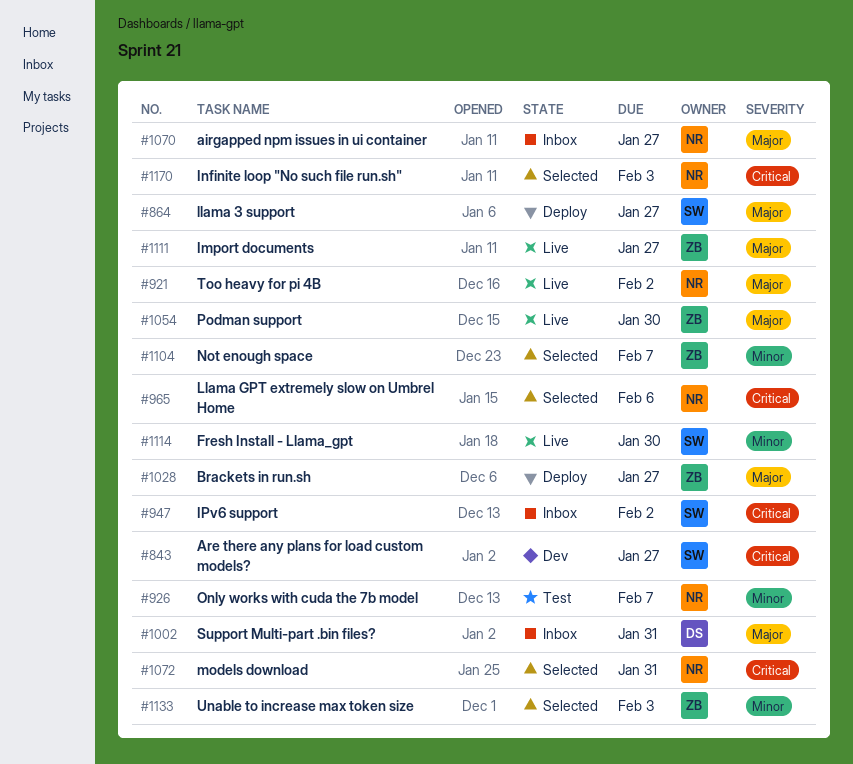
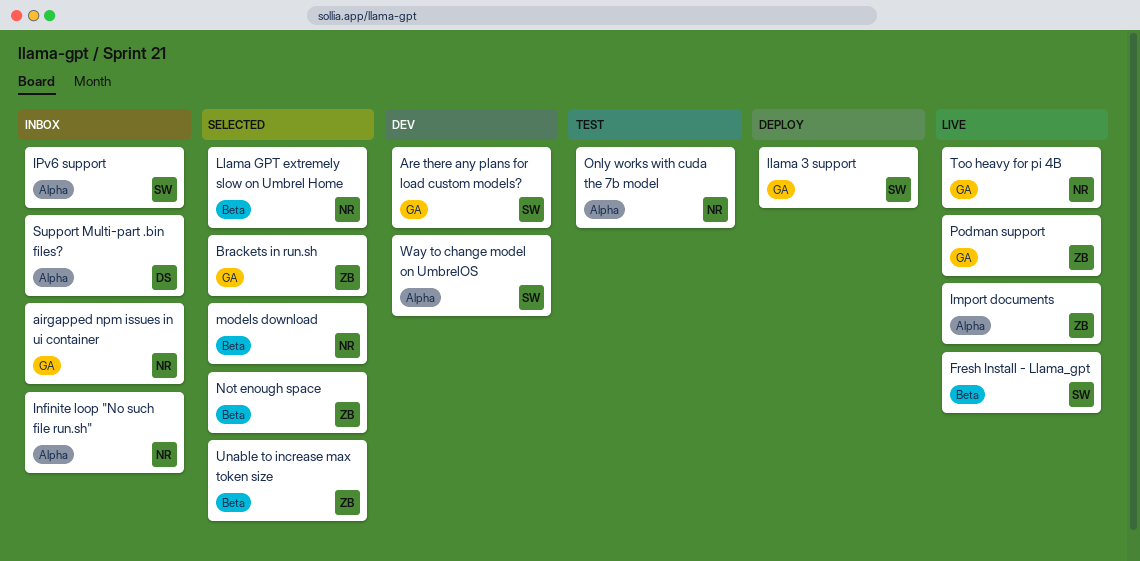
Brackets in run.sh, status: Deploy -> Selected
Infinite loop "No such file run.sh", status: Selected -> Inbox
Way to change model on UmbrelOS: none -> present

